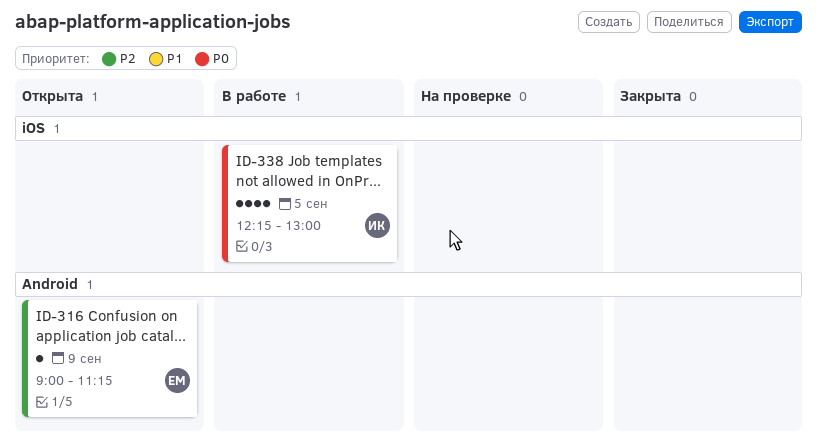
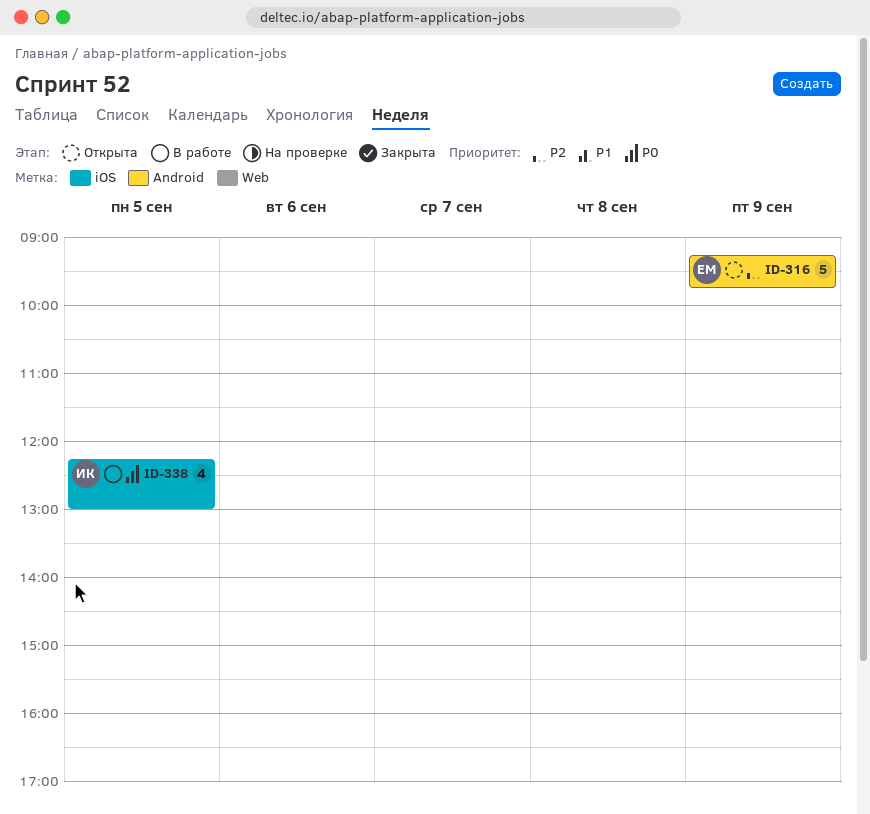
ID-316, estimate: 1 -> 5
ID-316, begins: 09:00 -> 09:15
ID-316, ends: 11:15 -> 09:45

